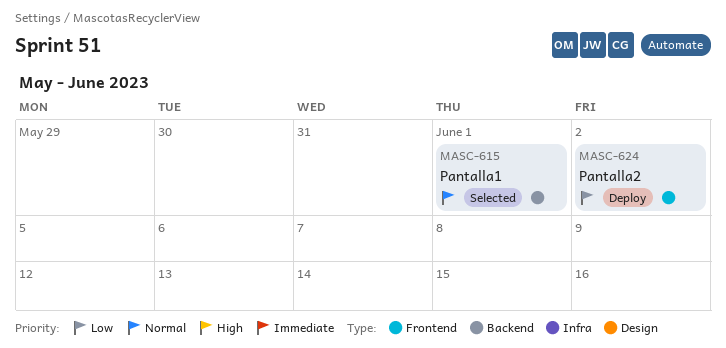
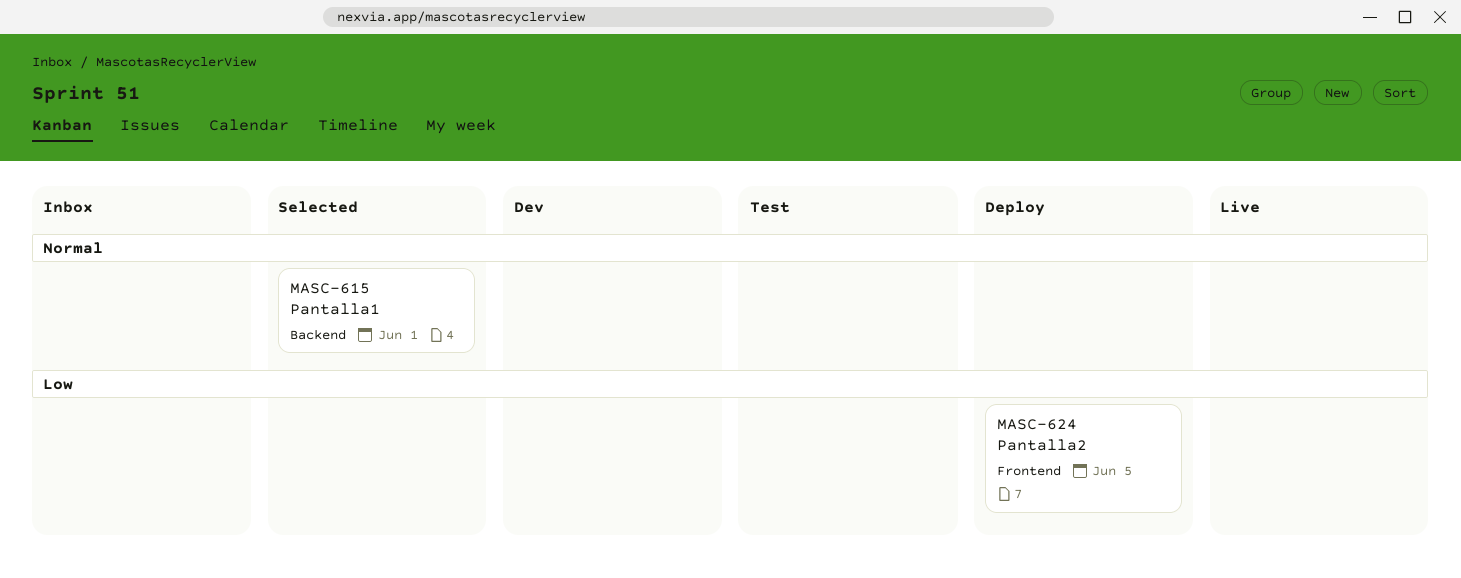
MASC-624, due: Jun 2 -> Jun 5

